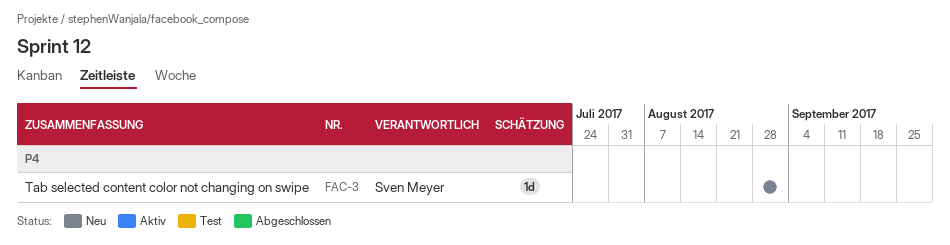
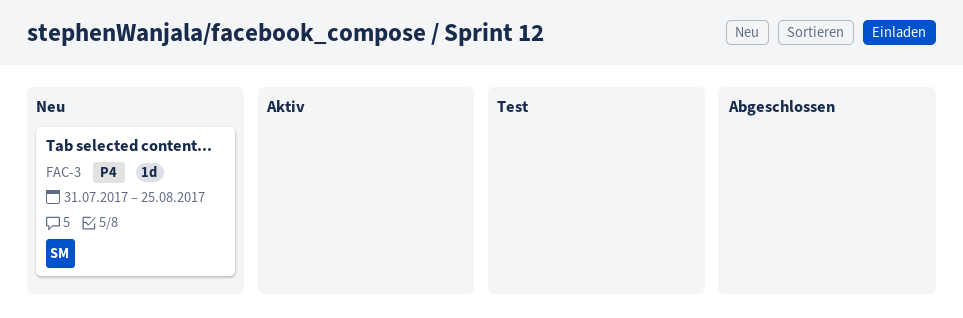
FAC-3, start: Aug 28 -> Jul 31
FAC-3, due: Sep 1 -> Aug 25

